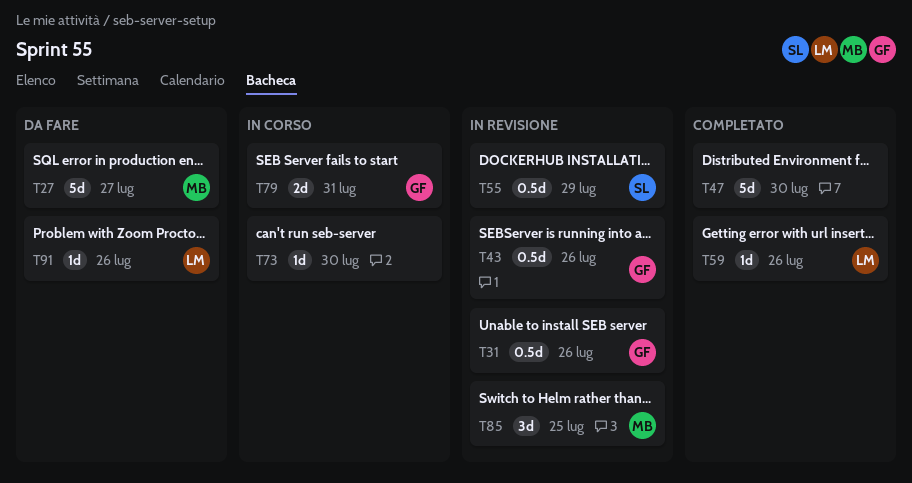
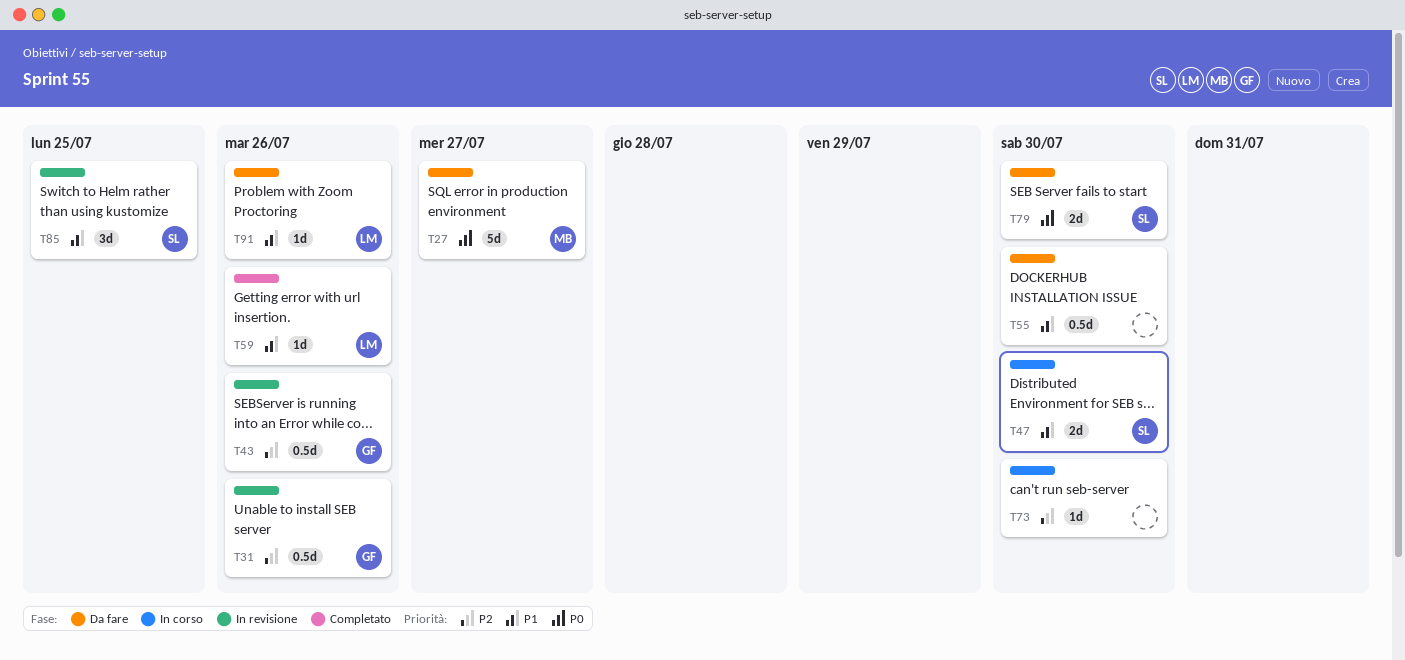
T47, status: Completato -> In corso
T47, owner: none -> SL
T47, estimate: 5d -> 2d
T55, status: In revisione -> Da fare
T55, owner: SL -> none
T55, due: Jul 29 -> Jul 30
T79, status: In corso -> Da fare
T79, owner: GF -> SL
T79, due: Jul 31 -> Jul 30
T85, owner: MB -> SL

